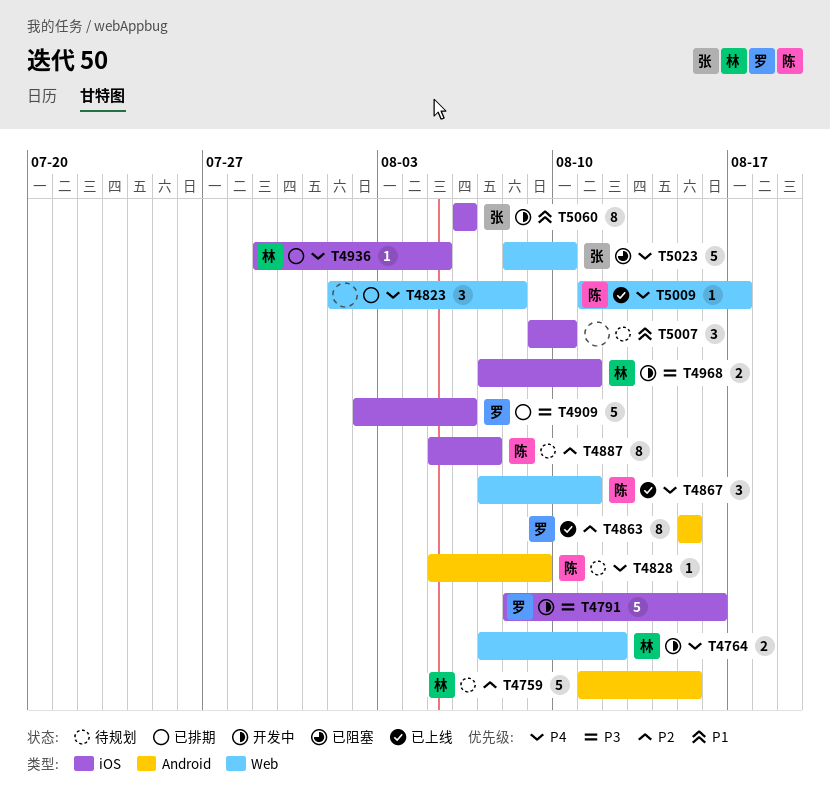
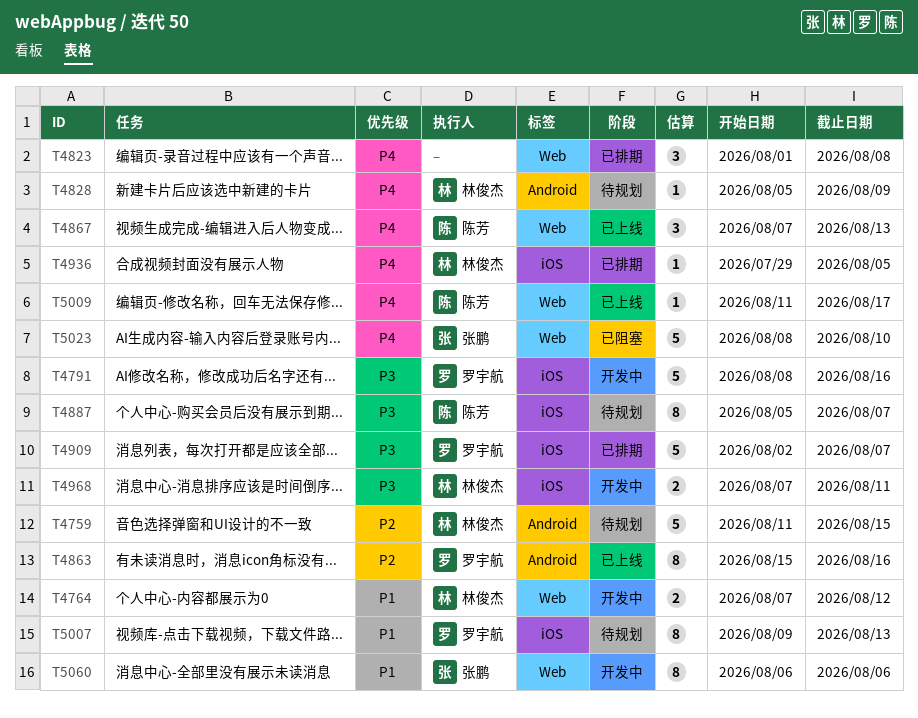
T4764, priority: P4 -> P1
T4828, owner: 陈芳 -> 林俊杰
T4863, due: Aug 15 -> Aug 16
T4867, due: Aug 11 -> Aug 13
T4887, priority: P2 -> P3
T4909, due: Aug 6 -> Aug 7
T5007, owner: none -> 罗宇航
T5007, estimate: 3 -> 8
T5007, due: Aug 10 -> Aug 13
T5060, label: iOS -> Web

